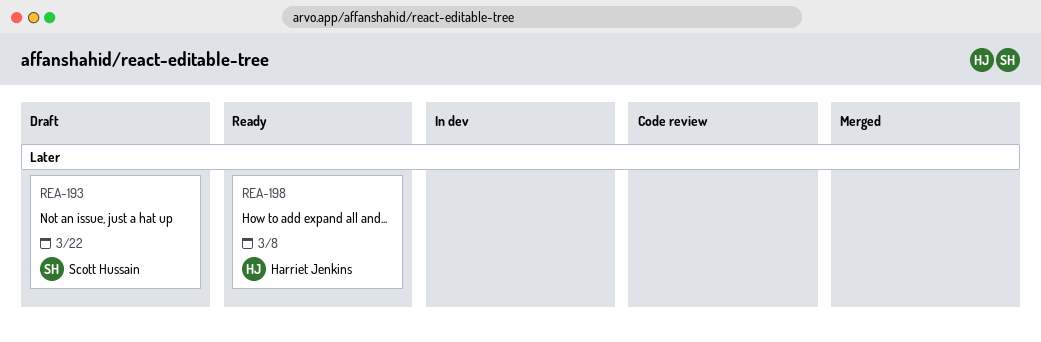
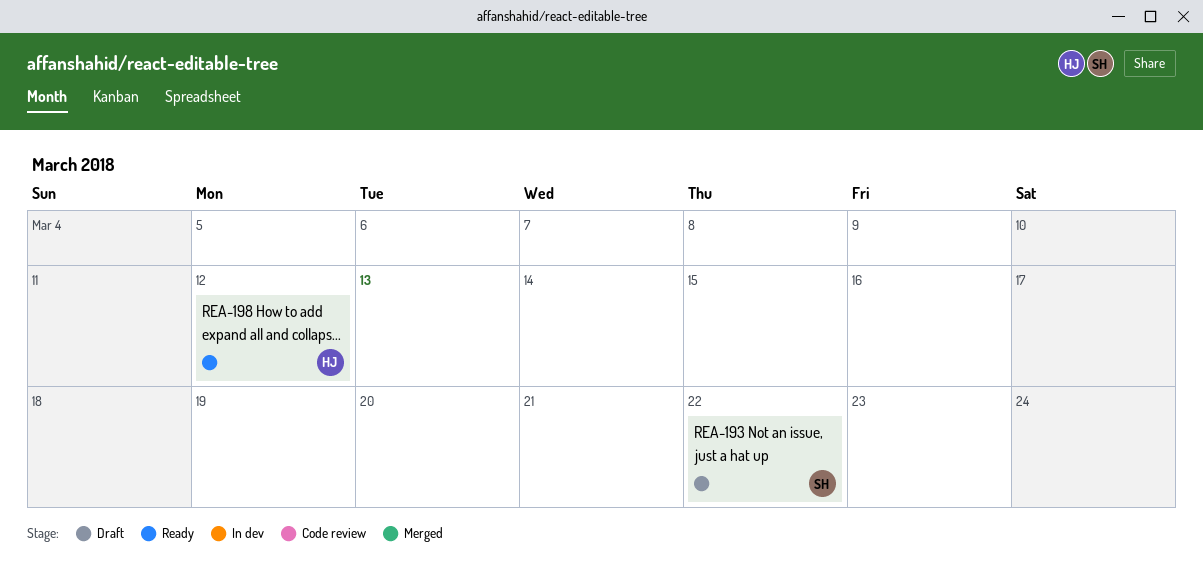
REA-198, due: Mar 8 -> Mar 12

